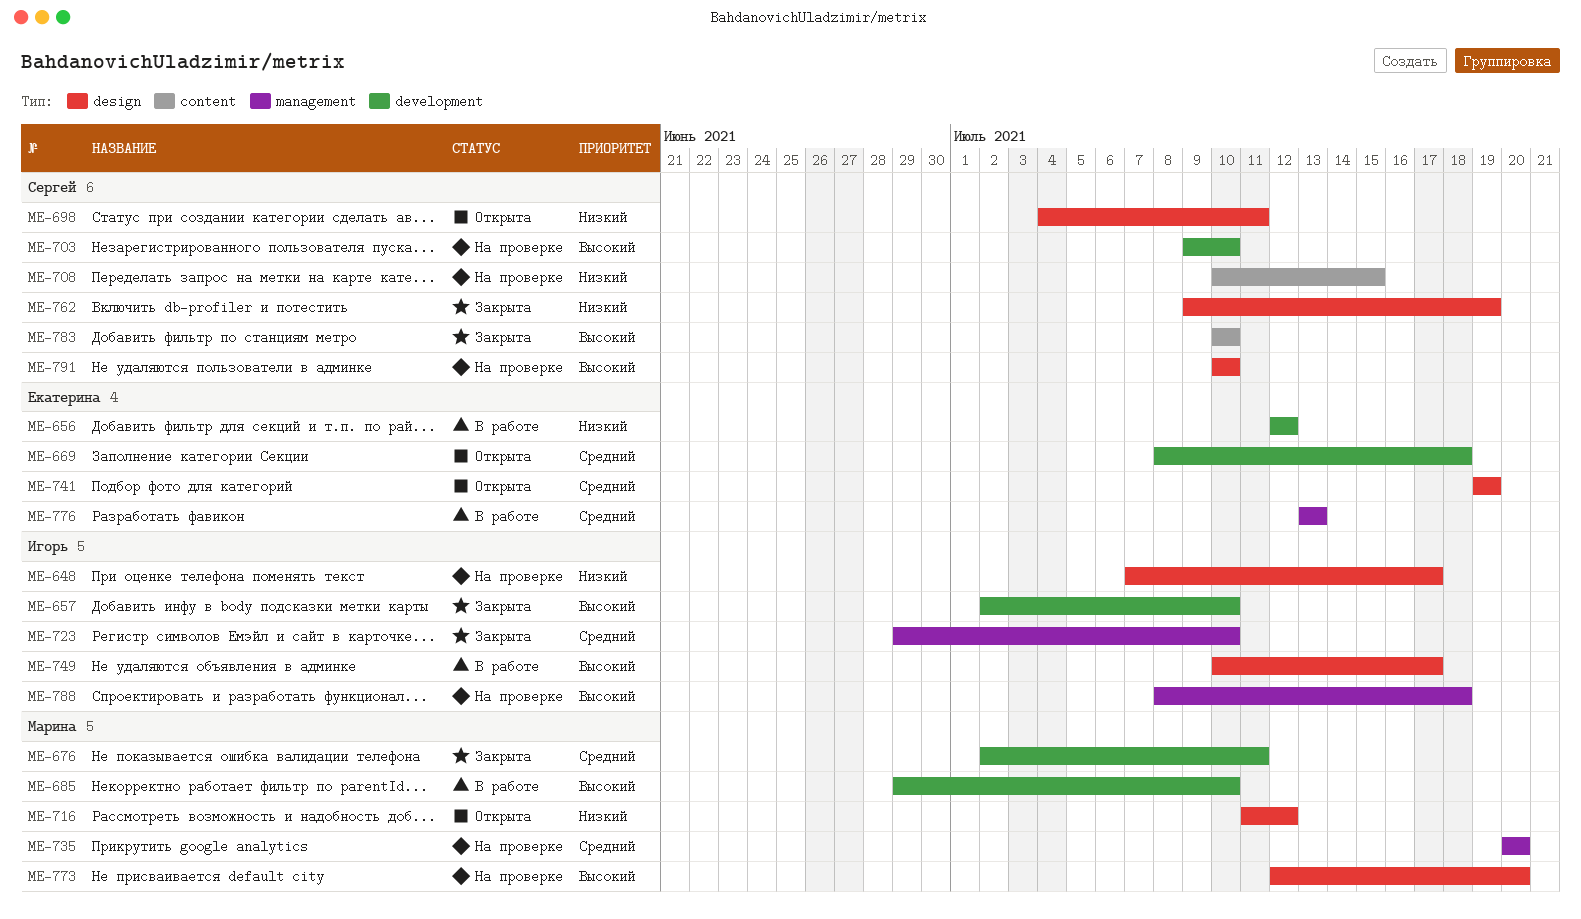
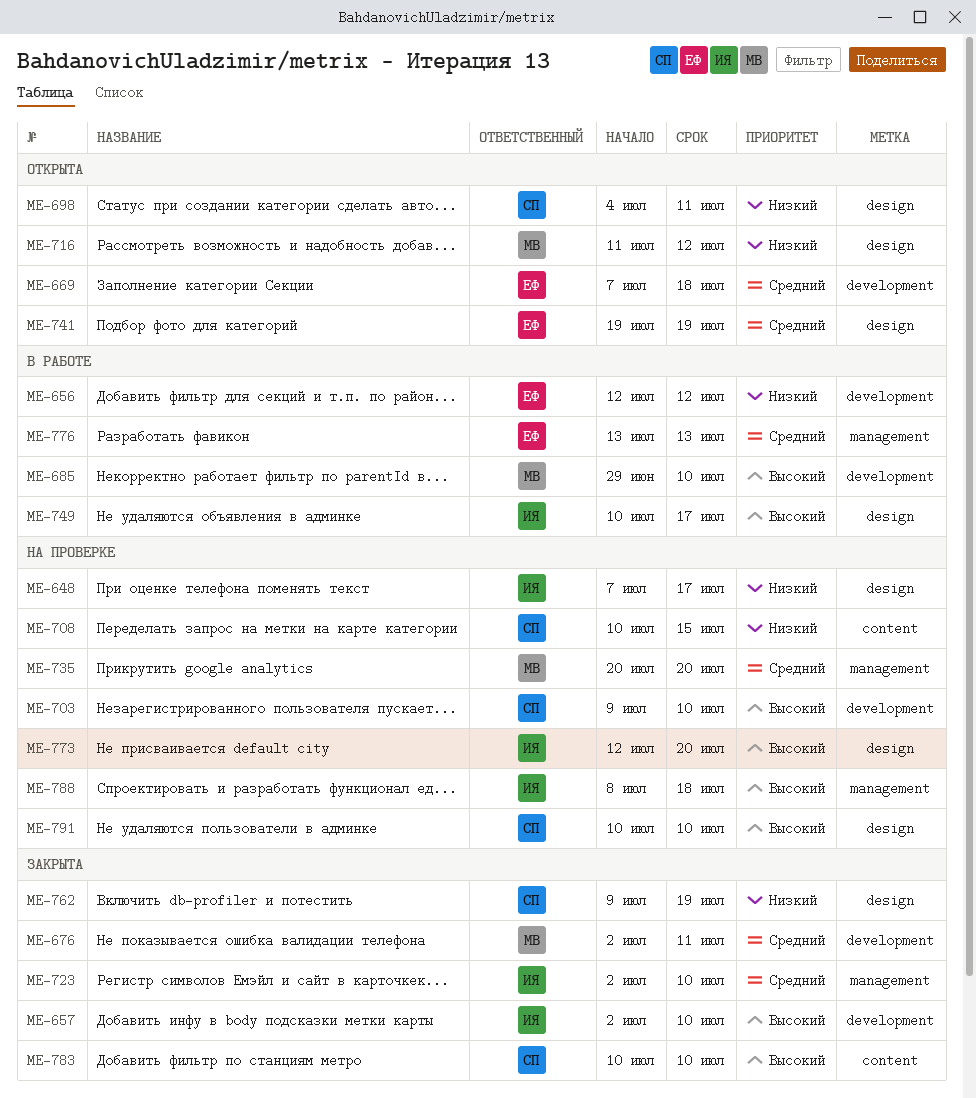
ME-669, start: Jul 8 -> Jul 7
ME-723, start: Jun 29 -> Jul 2
ME-773, owner: Марина -> Игорь

